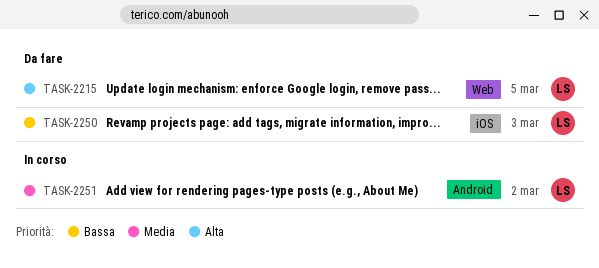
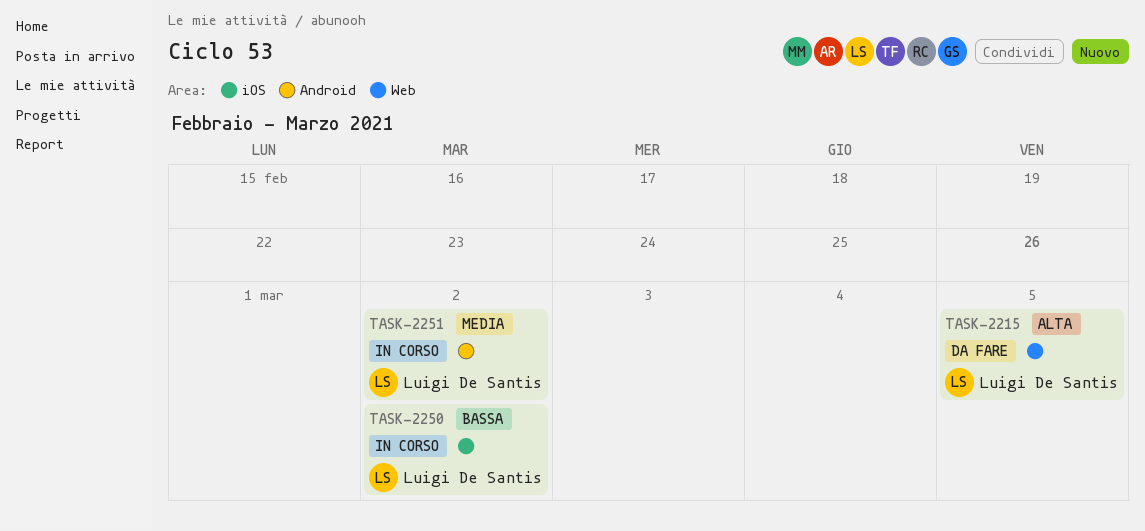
TASK-2250, status: Da fare -> In corso
TASK-2250, due: Mar 3 -> Mar 2

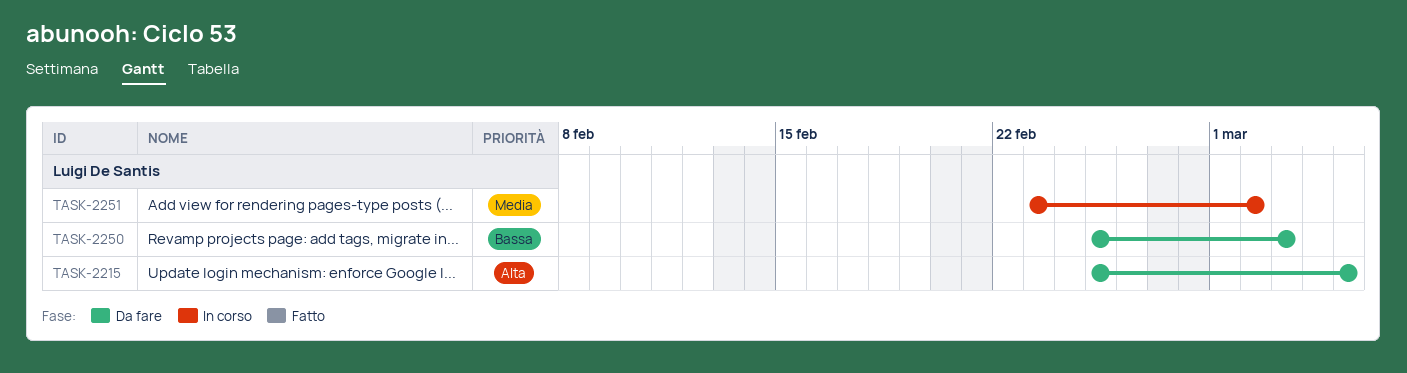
TASK-2250, status: In corso -> Da fare
TASK-2250, due: Mar 2 -> Mar 3

